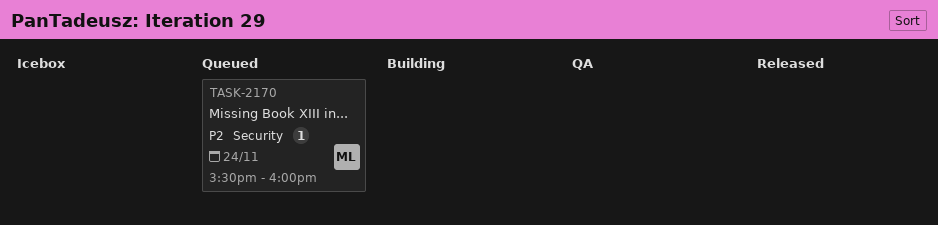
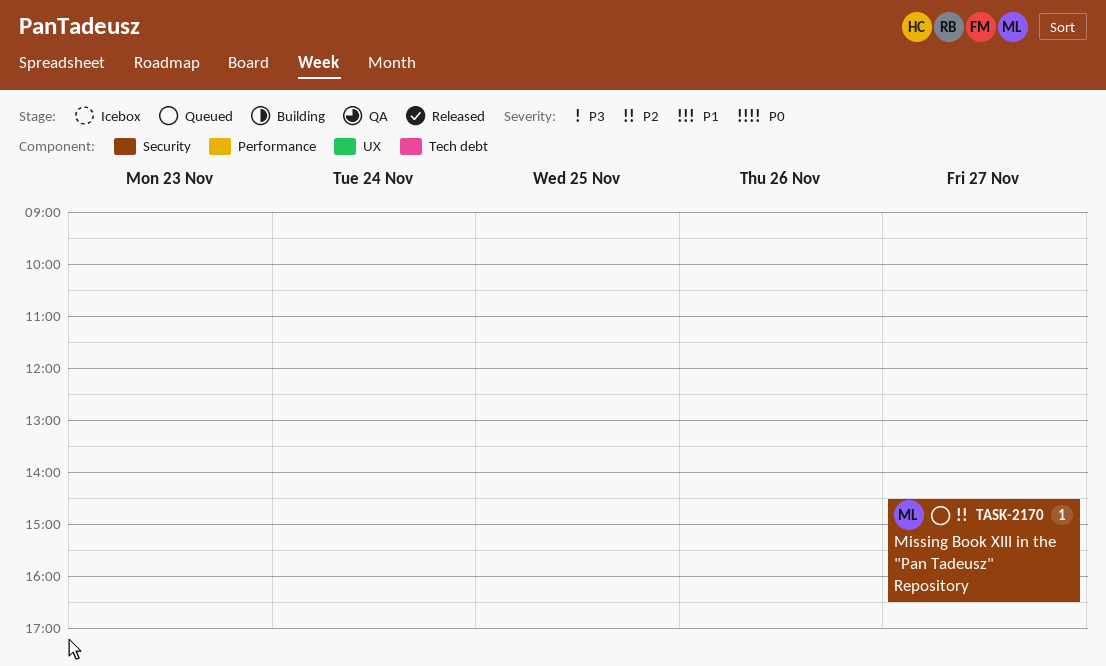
TASK-2170, day: Nov 24 -> Nov 27
TASK-2170, begins: 15:30 -> 14:30
TASK-2170, ends: 16:00 -> 16:30

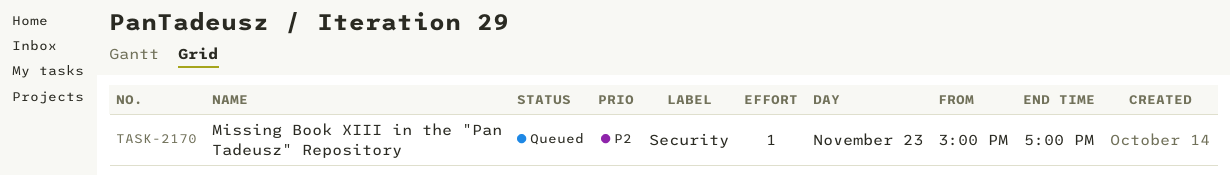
TASK-2170, day: Nov 27 -> Nov 23
TASK-2170, begins: 14:30 -> 15:00
TASK-2170, ends: 16:30 -> 17:00

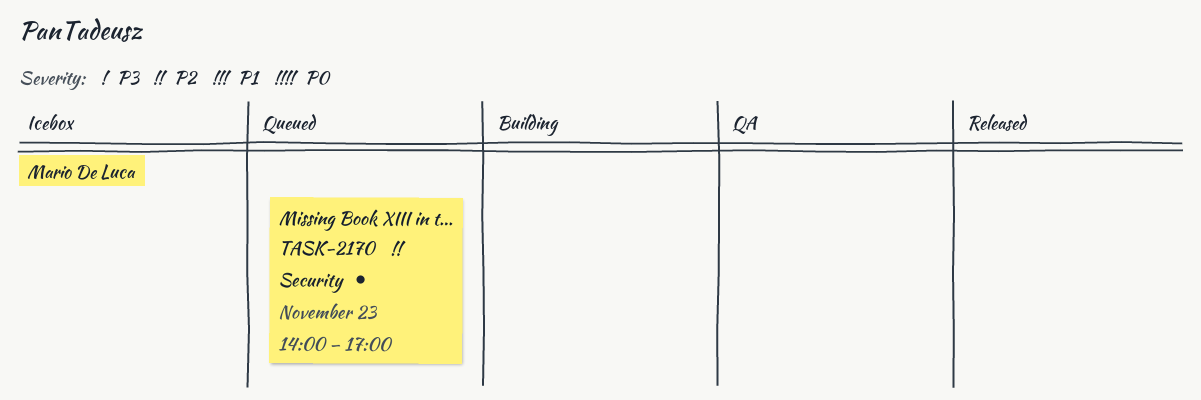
TASK-2170, begins: 15:00 -> 14:00

